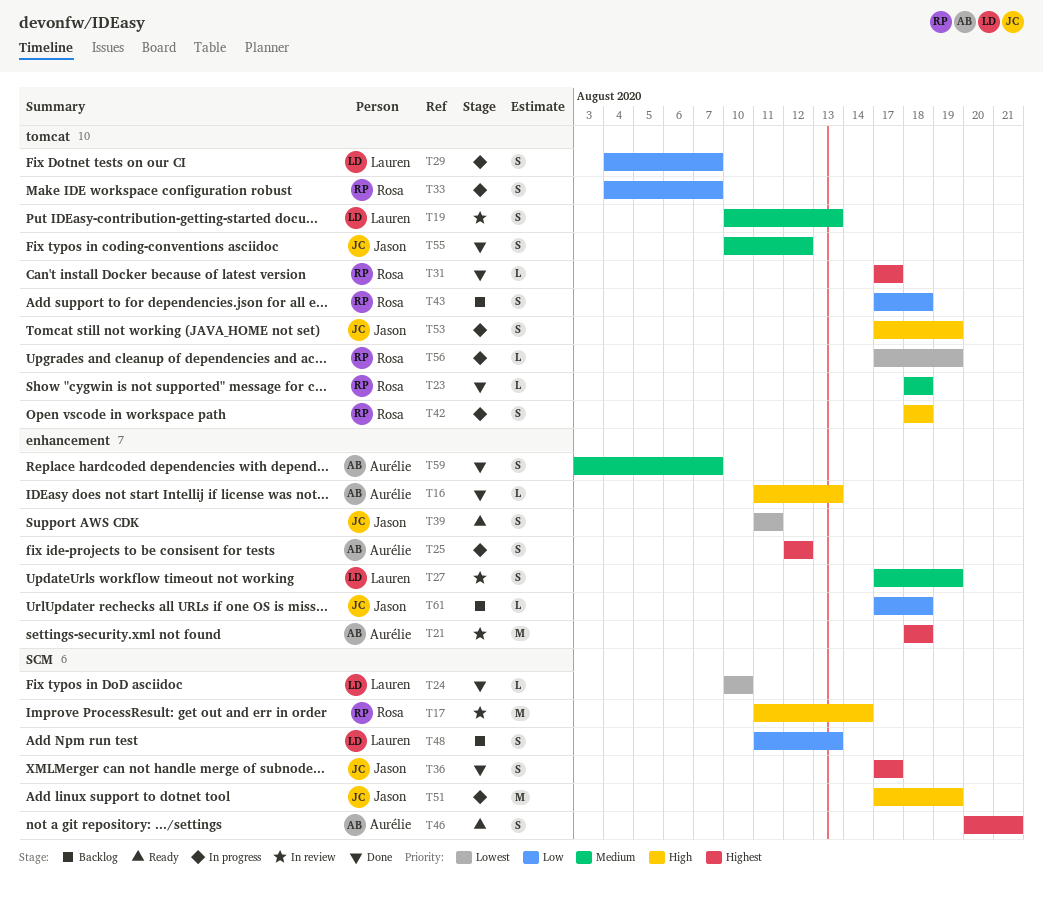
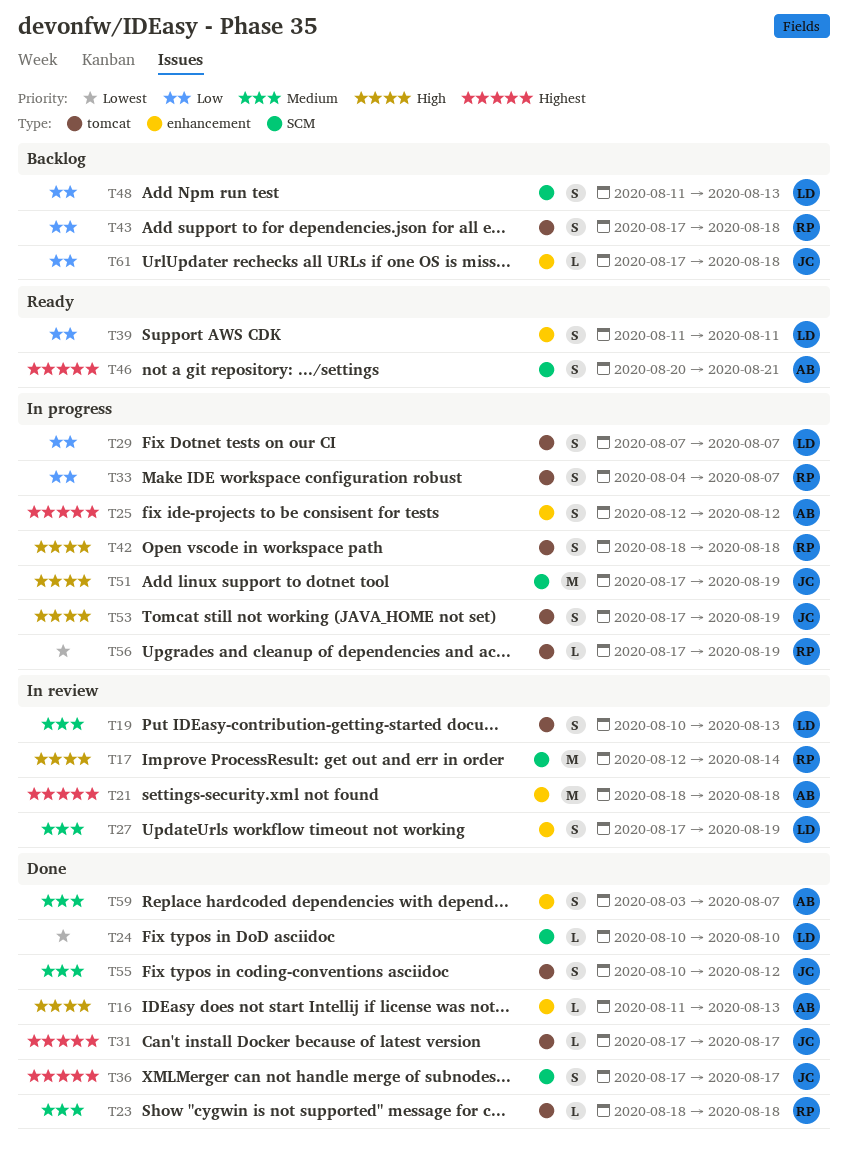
T17, start: Aug 11 -> Aug 12
T29, start: Aug 4 -> Aug 7
T31, owner: Rosa -> Jason
T39, owner: Jason -> Lauren
T39, priority: Lowest -> Low

